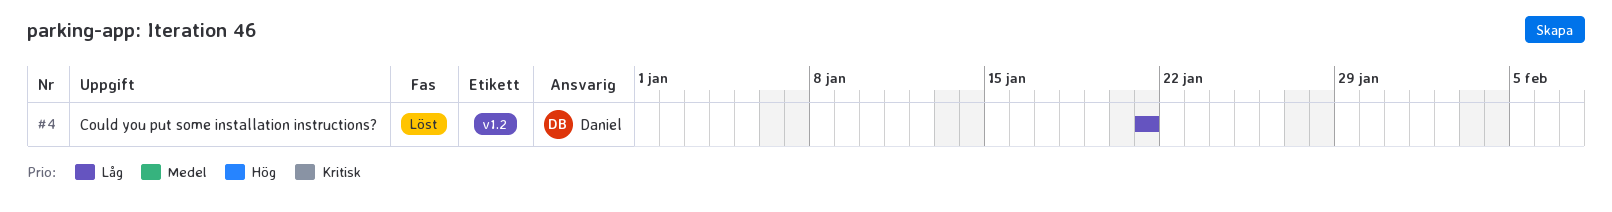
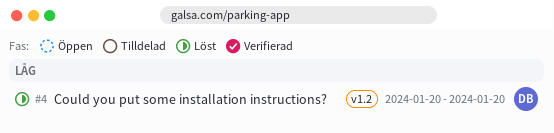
#4, start: Jan 21 -> Jan 20
#4, due: Jan 21 -> Jan 20

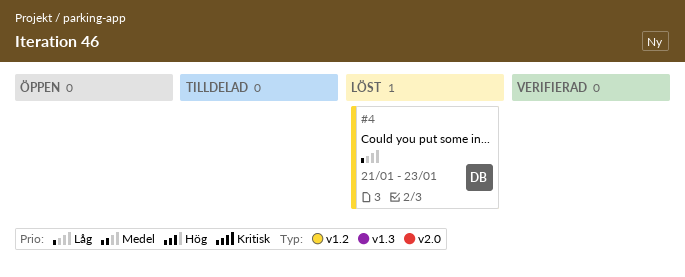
#4, start: Jan 20 -> Jan 21
#4, due: Jan 20 -> Jan 23

